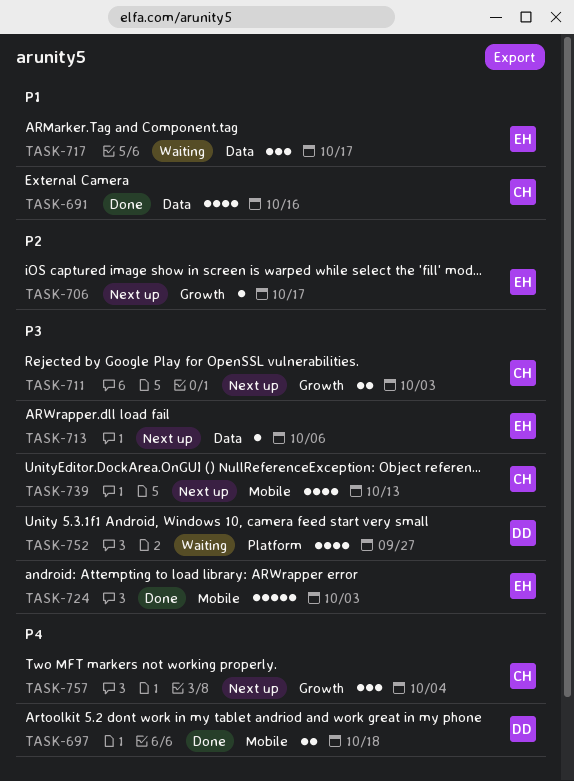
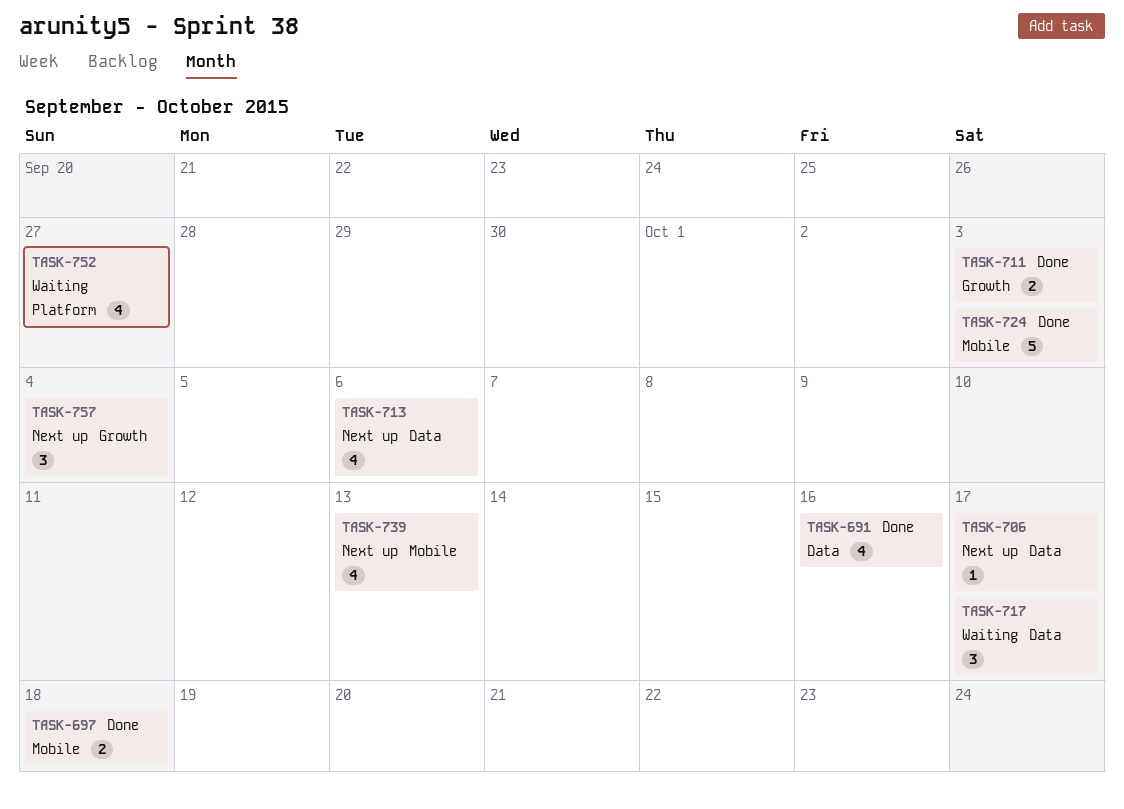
TASK-706, label: Growth -> Data
TASK-711, status: Next up -> Done
TASK-713, estimate: 1 -> 4

